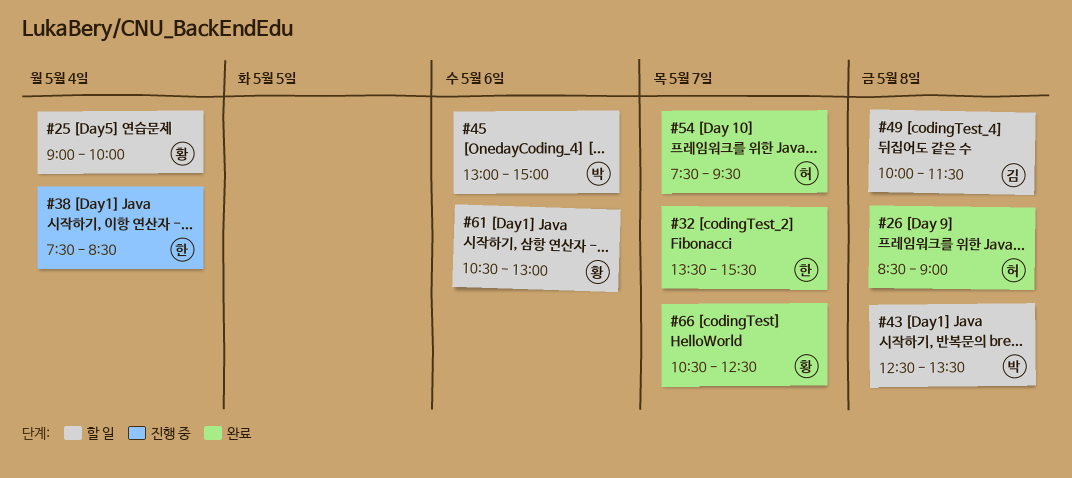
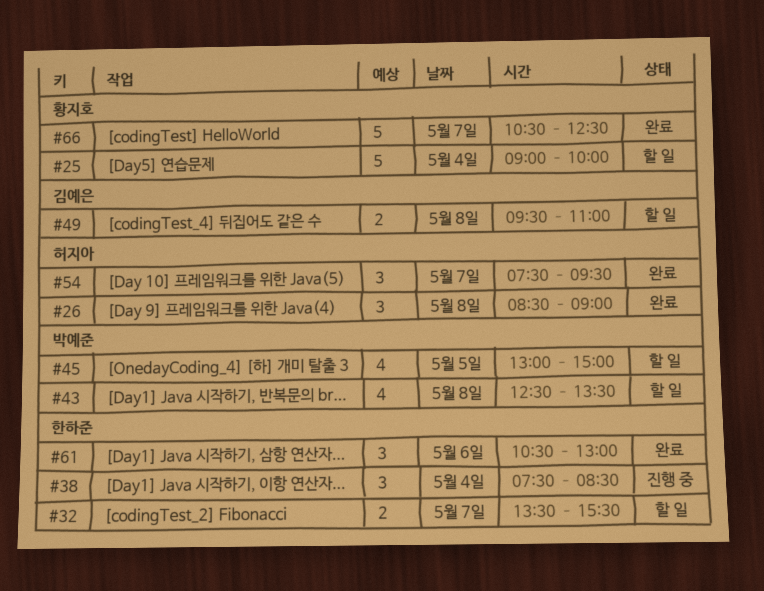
#32, status: 완료 -> 할 일
#45, day: May 6 -> May 5
#49, begins: 10:00 -> 09:30
#49, ends: 11:30 -> 11:00
#61, status: 할 일 -> 완료
#61, owner: 황지호 -> 한하준

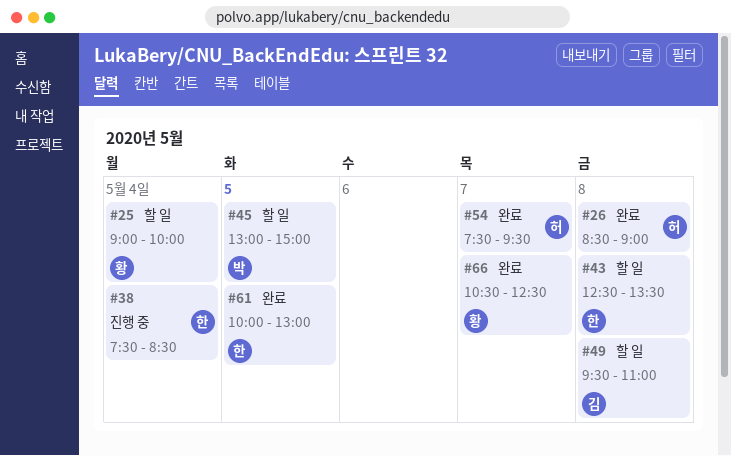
#32: present -> none
#43, owner: 박예준 -> 한하준
#61, day: May 6 -> May 5
#61, begins: 10:30 -> 10:00

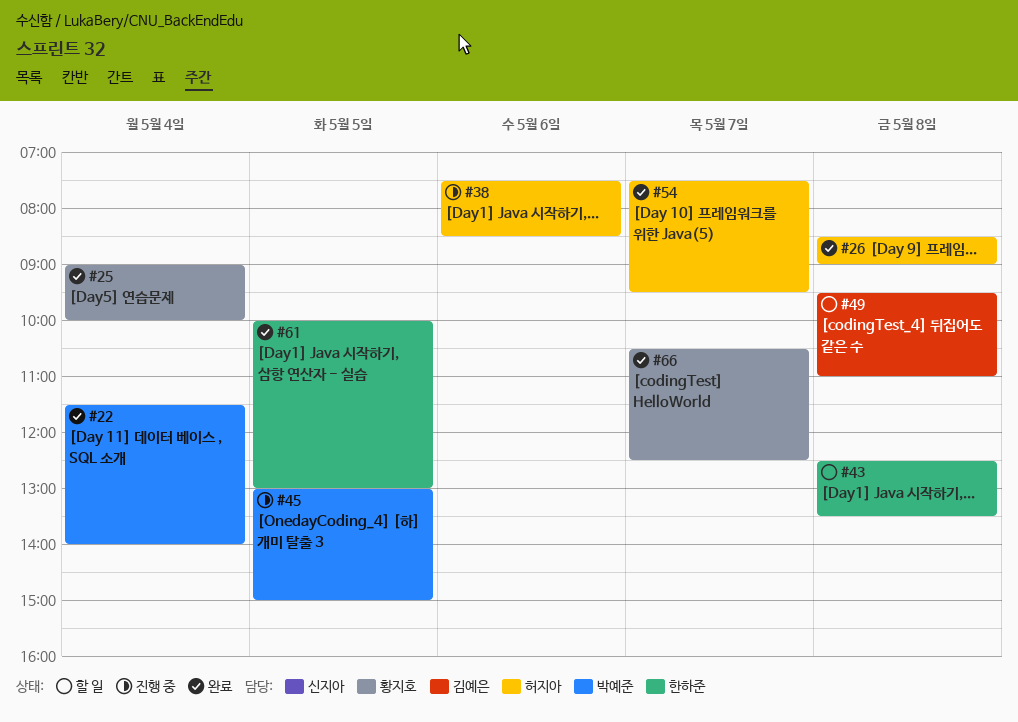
#22: none -> present
#25, status: 할 일 -> 완료
#38, owner: 한하준 -> 허지아
#38, day: May 4 -> May 6
#45, status: 할 일 -> 진행 중

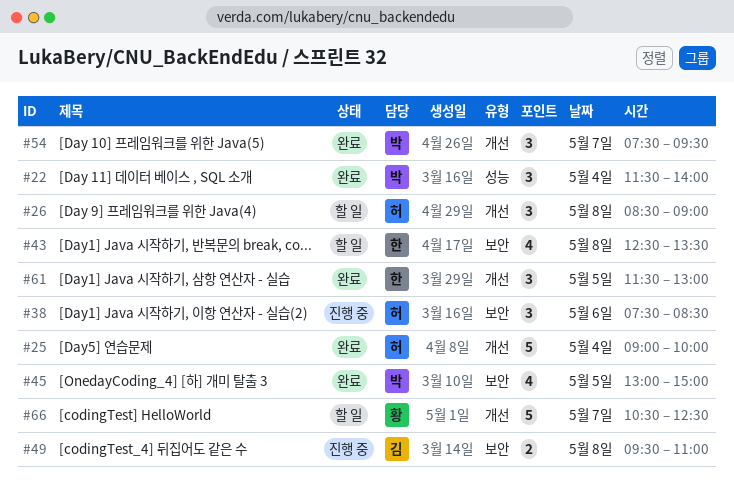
#25, owner: 황지호 -> 허지아
#26, status: 완료 -> 할 일
#45, status: 진행 중 -> 완료
#49, status: 할 일 -> 진행 중
#54, owner: 허지아 -> 박예준
#61, begins: 10:00 -> 11:30
#66, status: 완료 -> 할 일

